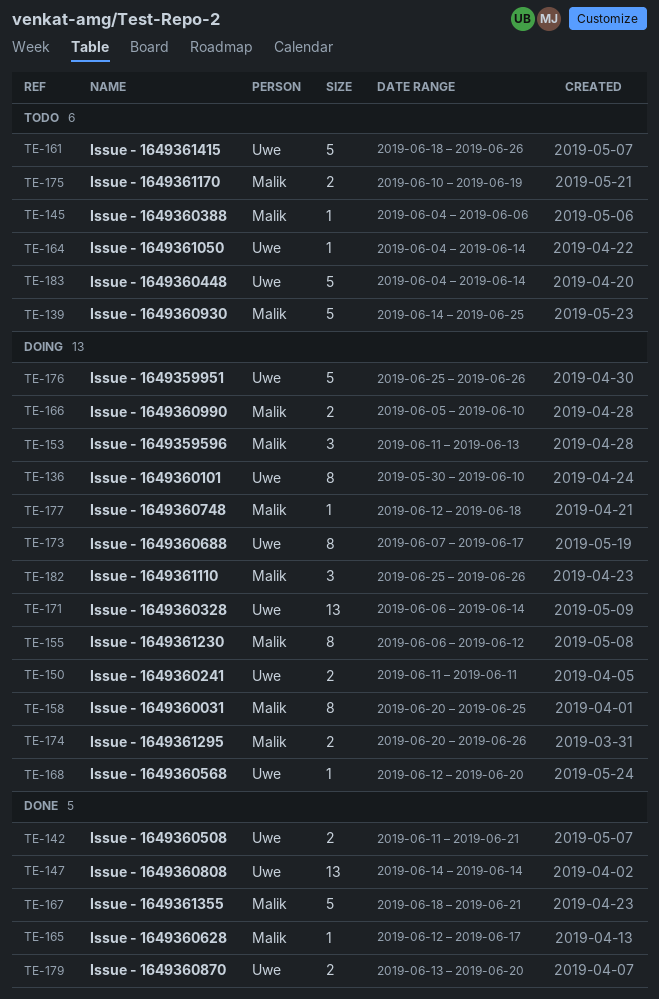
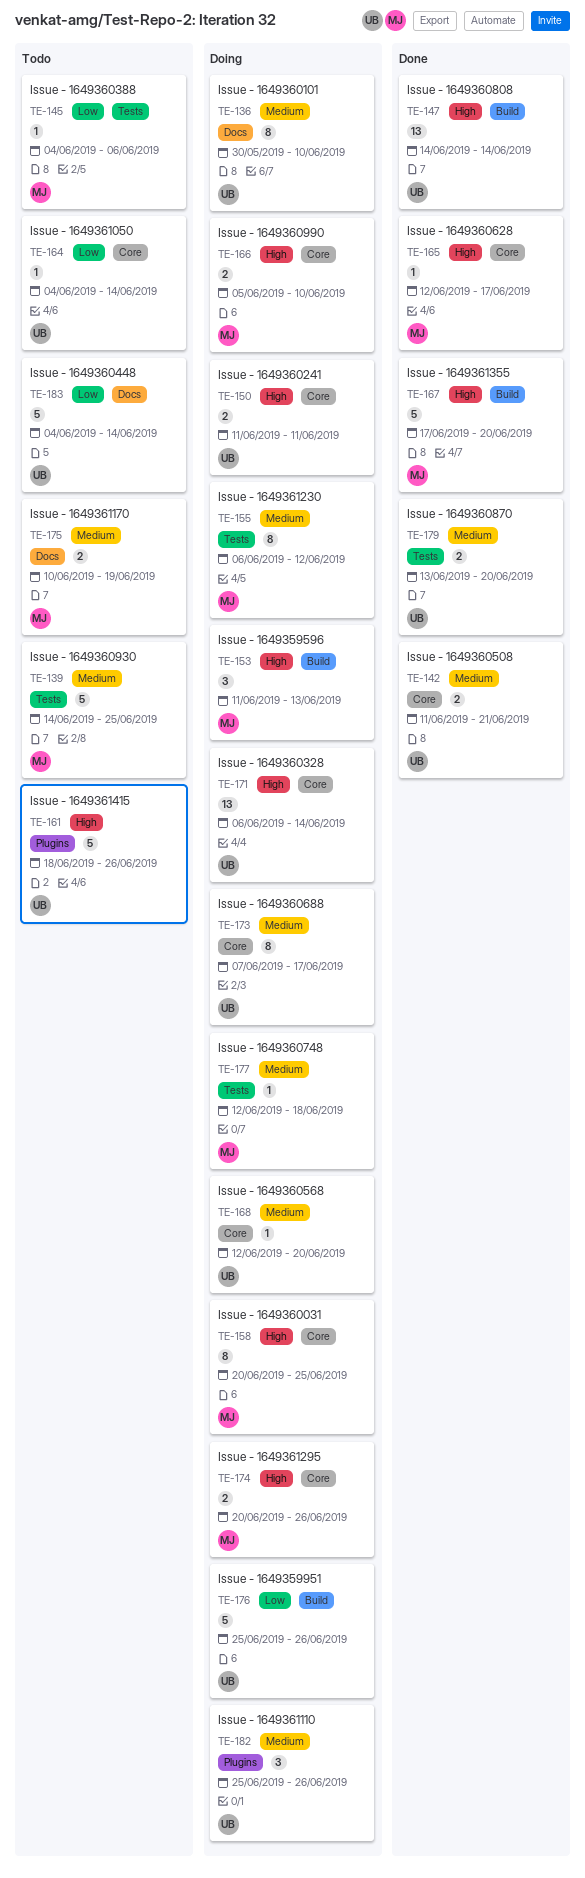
TE-167, start: Jun 18 -> Jun 17
TE-167, due: Jun 21 -> Jun 20
TE-182, owner: Malik -> Uwe

